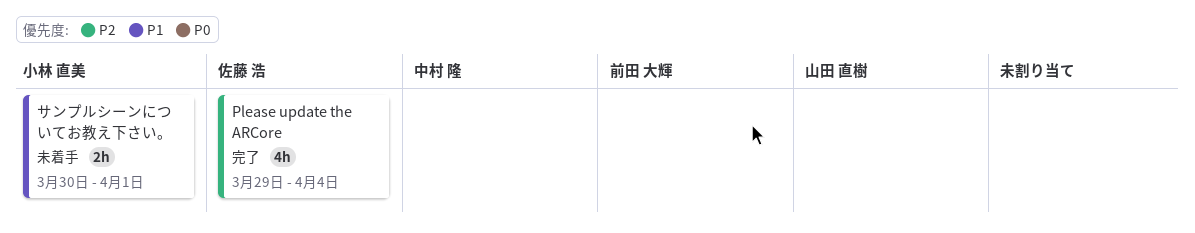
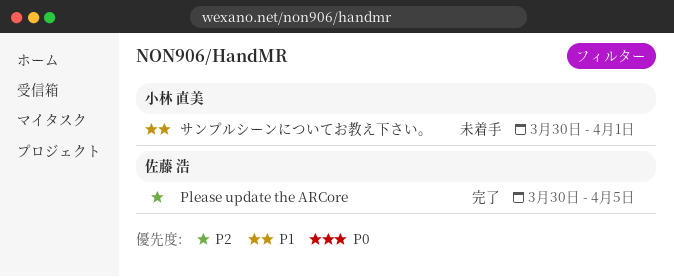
Please update the ARCore, start: Mar 29 -> Mar 30
Please update the ARCore, due: Apr 4 -> Apr 5

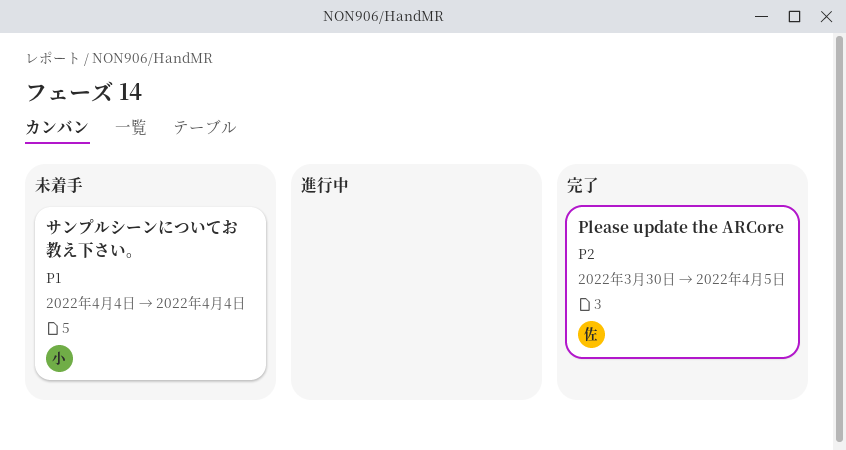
サンプルシーンについてお教え下さい。, start: Mar 30 -> Apr 4
サンプルシーンについてお教え下さい。, due: Apr 1 -> Apr 4

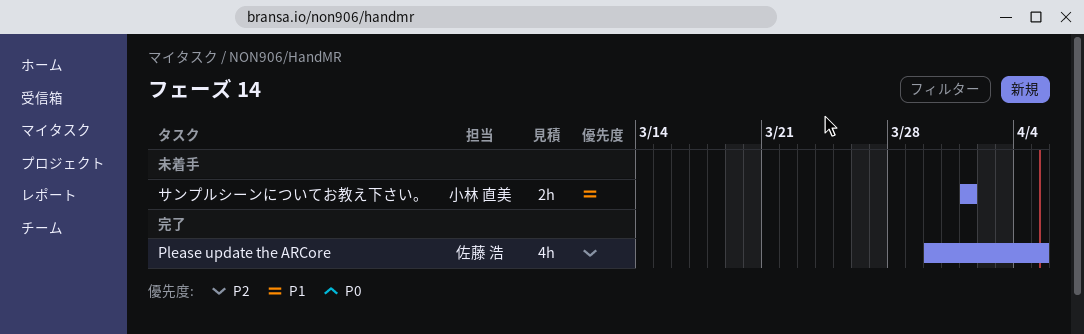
サンプルシーンについてお教え下さい。, start: Apr 4 -> Apr 1
サンプルシーンについてお教え下さい。, due: Apr 4 -> Apr 1

